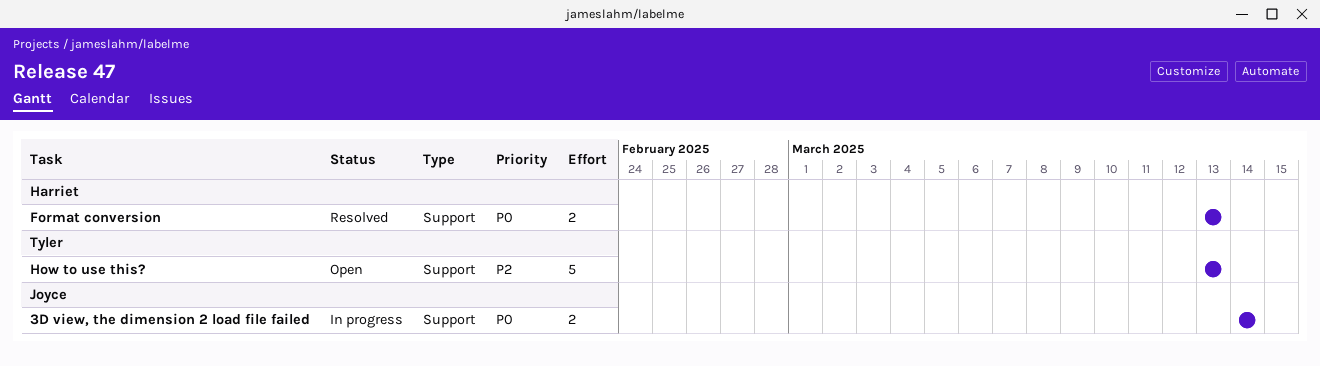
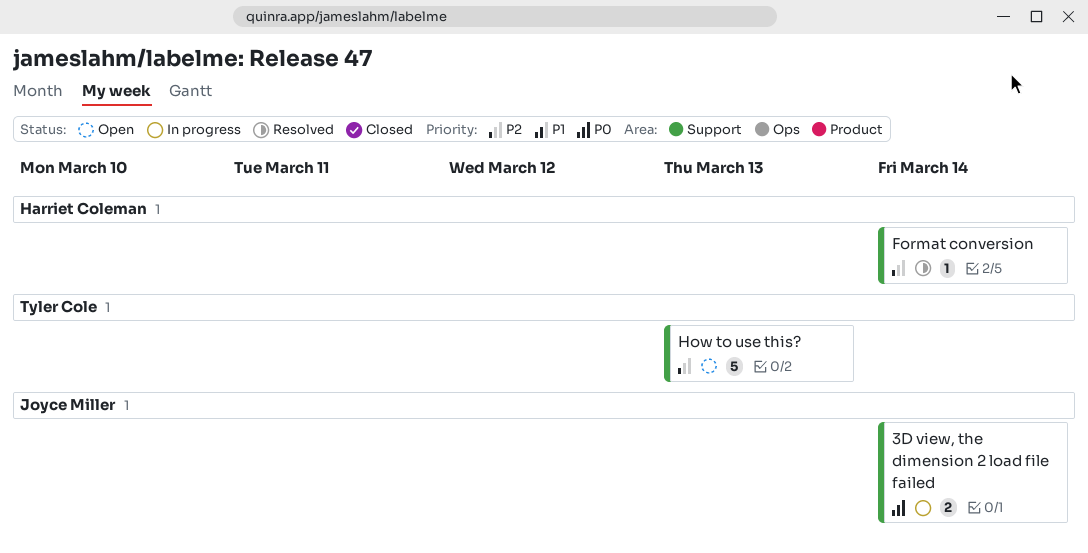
Format conversion, priority: P0 -> P2
Format conversion, estimate: 2 -> 1
Format conversion, due: Mar 13 -> Mar 14

